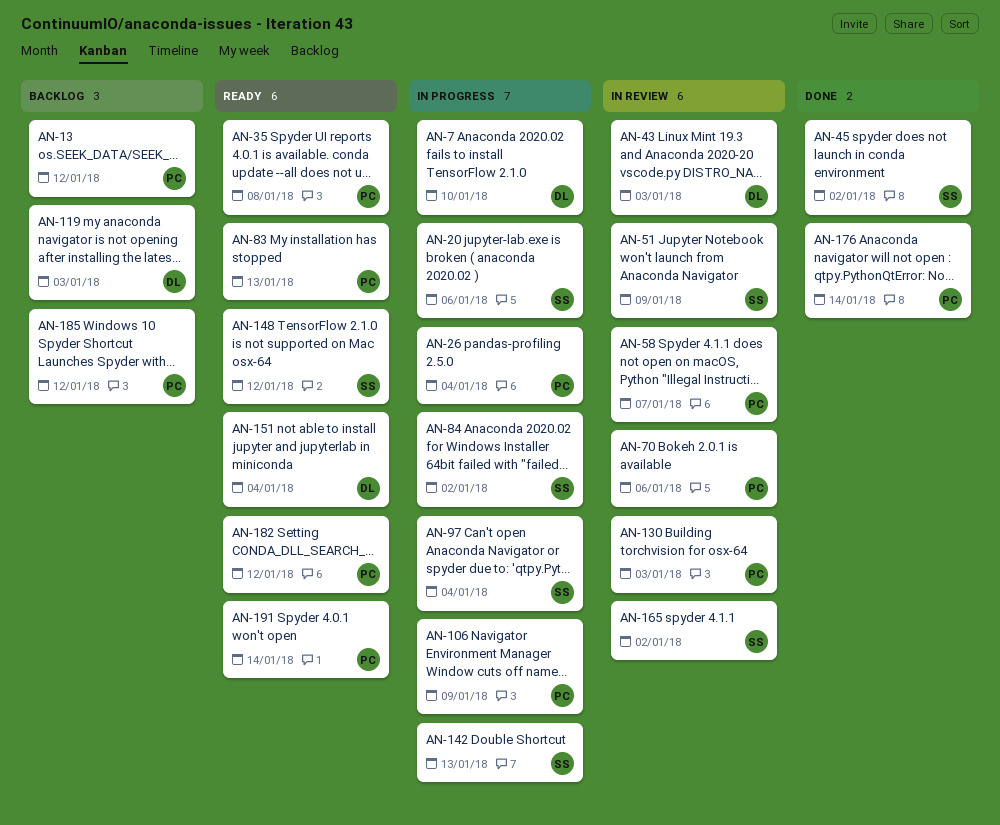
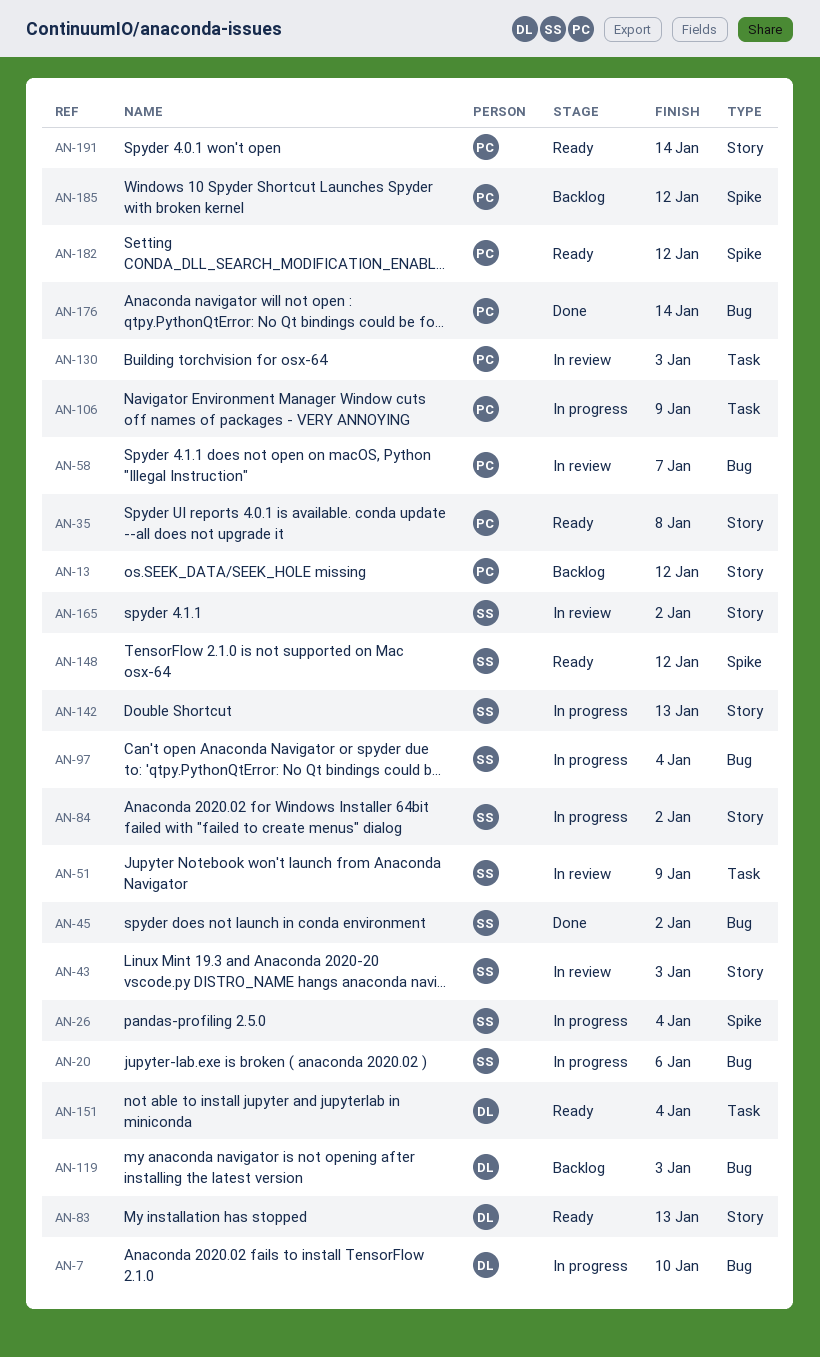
AN-26, owner: PC -> SS
AN-43, owner: DL -> SS
AN-70: present -> none
AN-83, owner: PC -> DL

